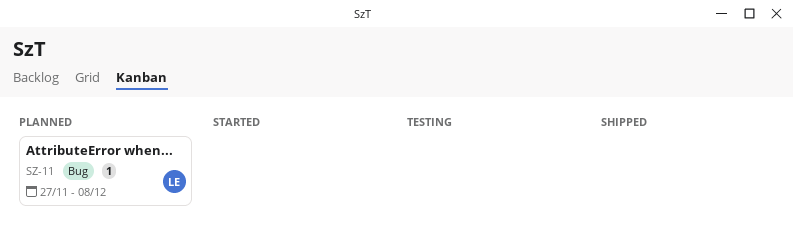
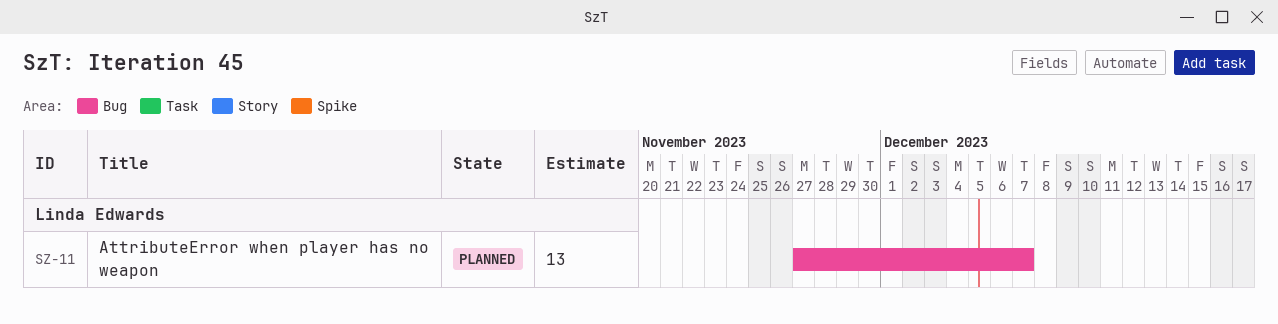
SZ-11, estimate: 1 -> 13
SZ-11, due: Dec 8 -> Dec 7

